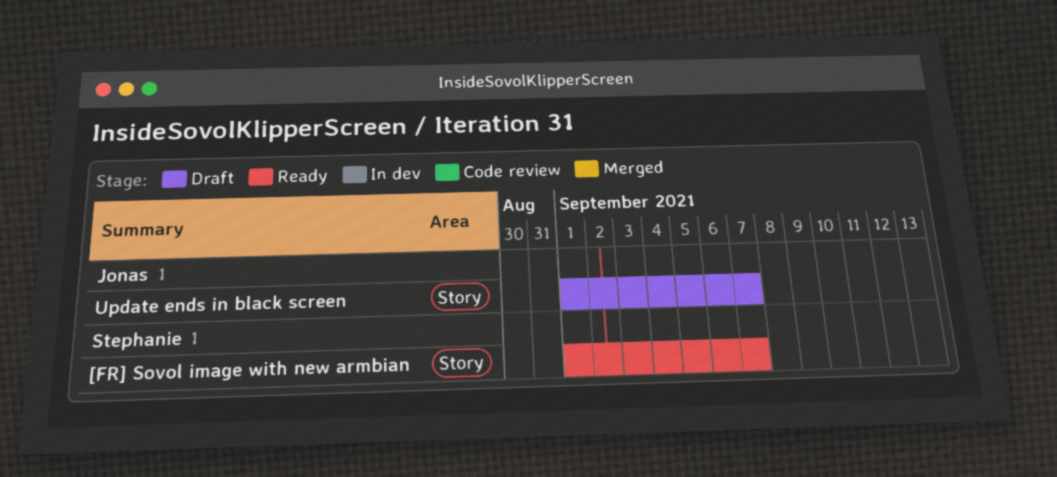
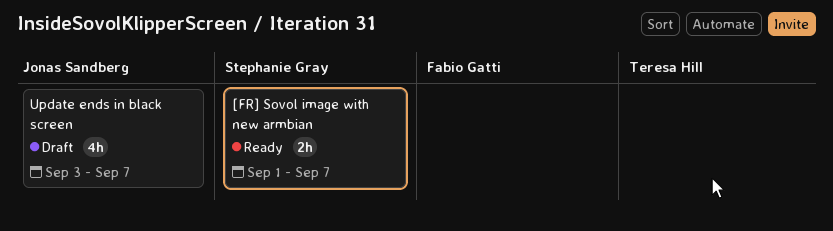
Update ends in black screen, start: Sep 1 -> Sep 3

